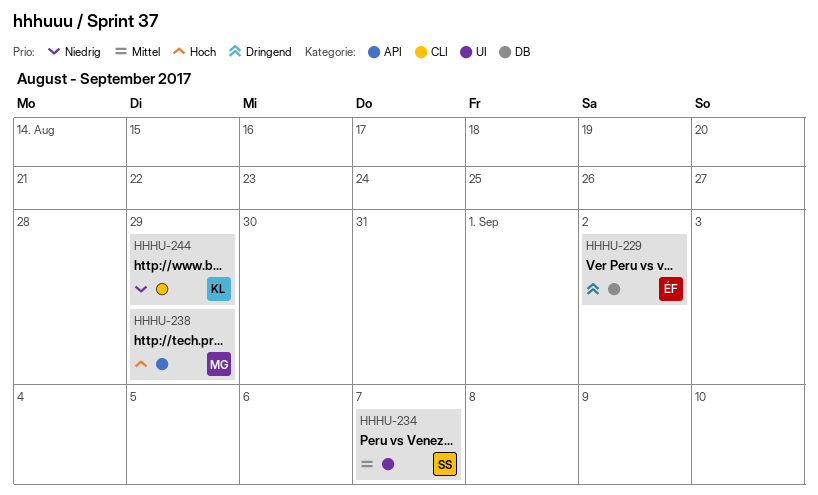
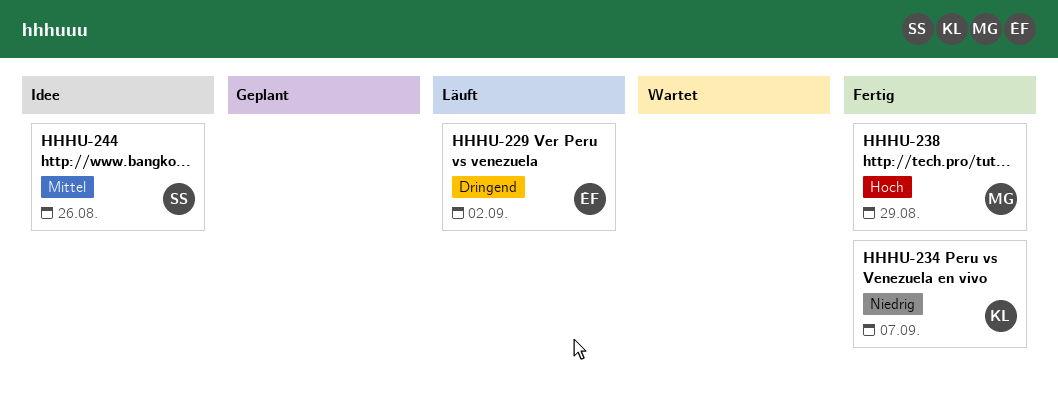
HHHU-234, owner: SS -> KL
HHHU-234, priority: Mittel -> Niedrig
HHHU-244, owner: KL -> SS
HHHU-244, priority: Niedrig -> Mittel
HHHU-244, due: Aug 29 -> Aug 26

